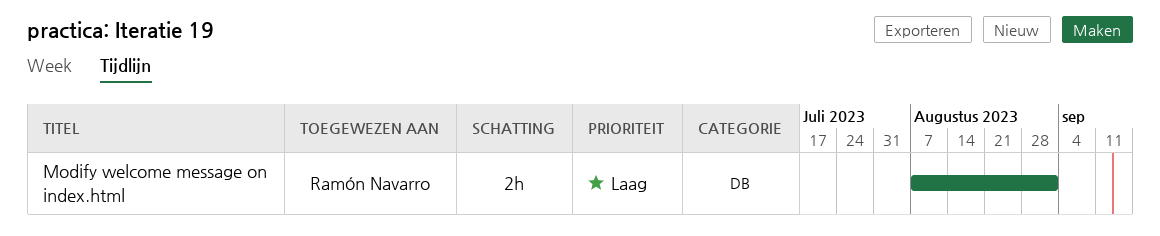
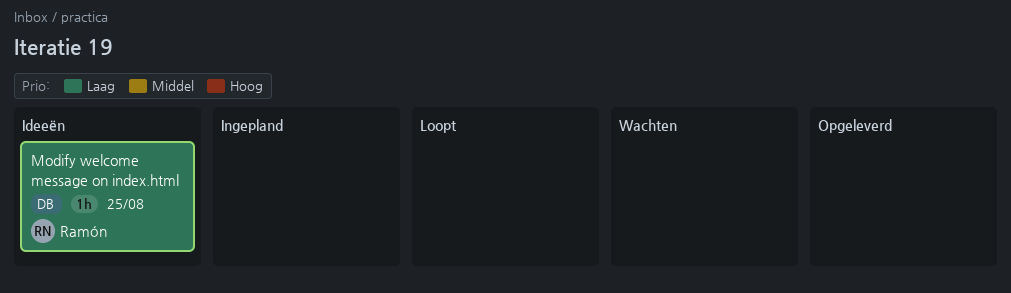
Modify welcome message on index.html, estimate: 2h -> 1h
Modify welcome message on index.html, due: Sep 1 -> Aug 25

